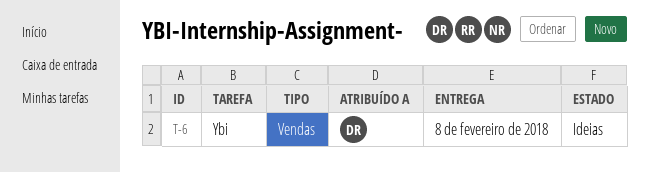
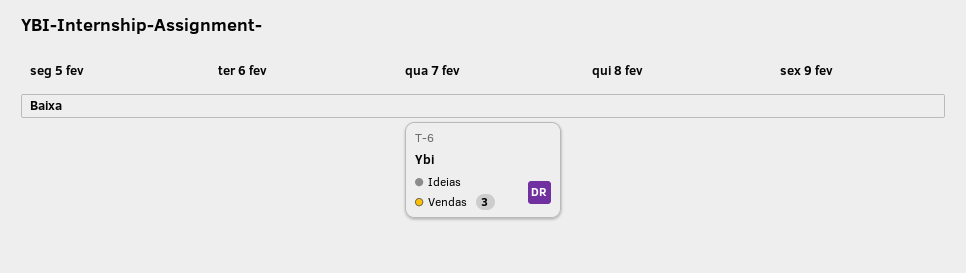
T-6, due: Feb 8 -> Feb 7

